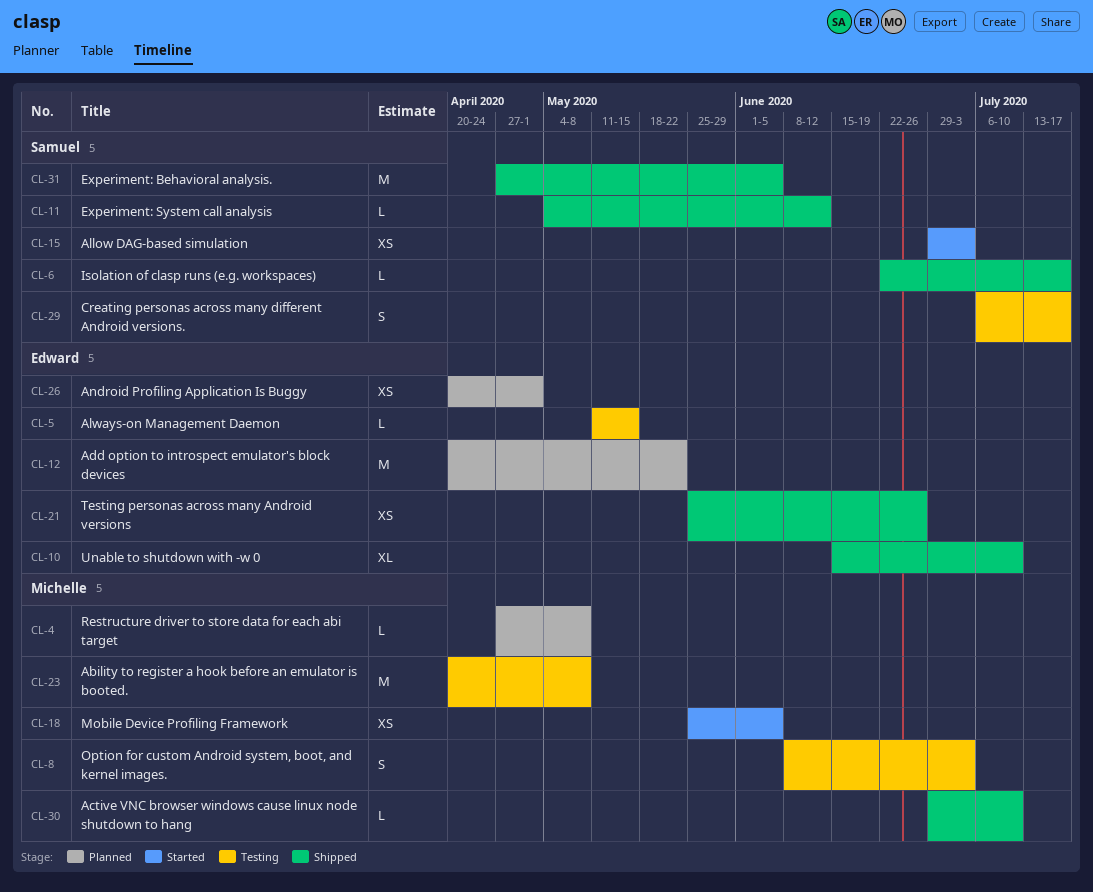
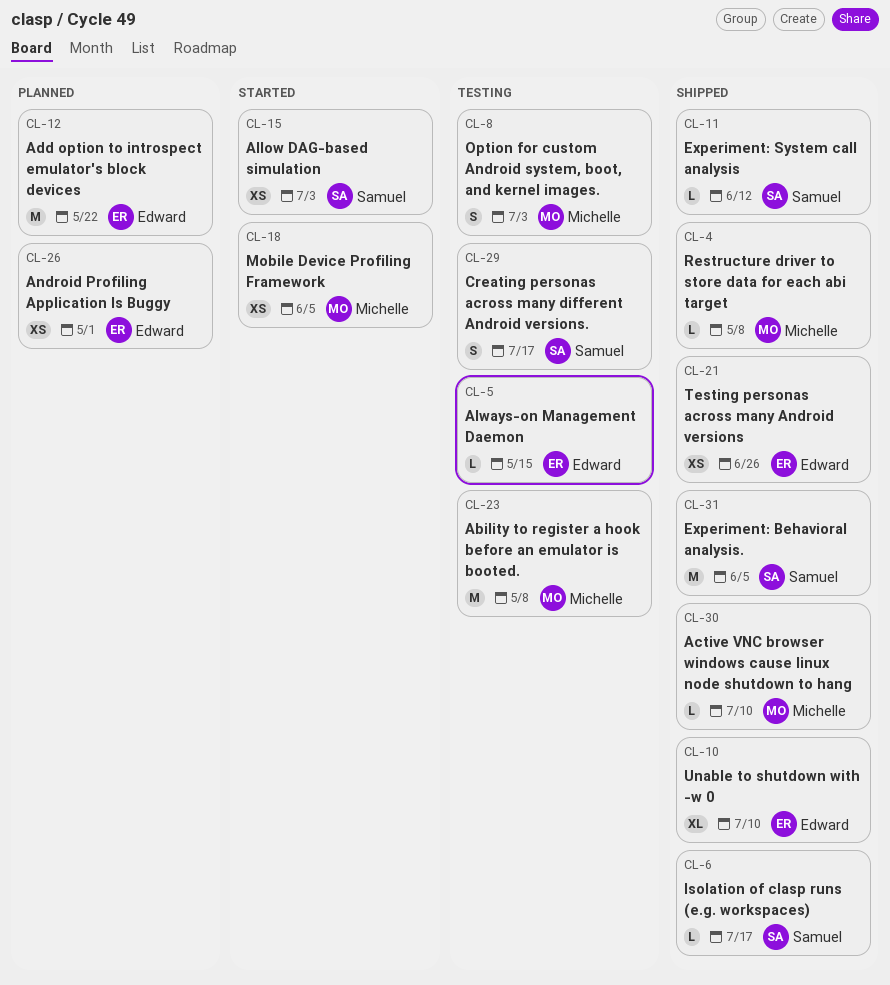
CL-4, status: Planned -> Shipped

